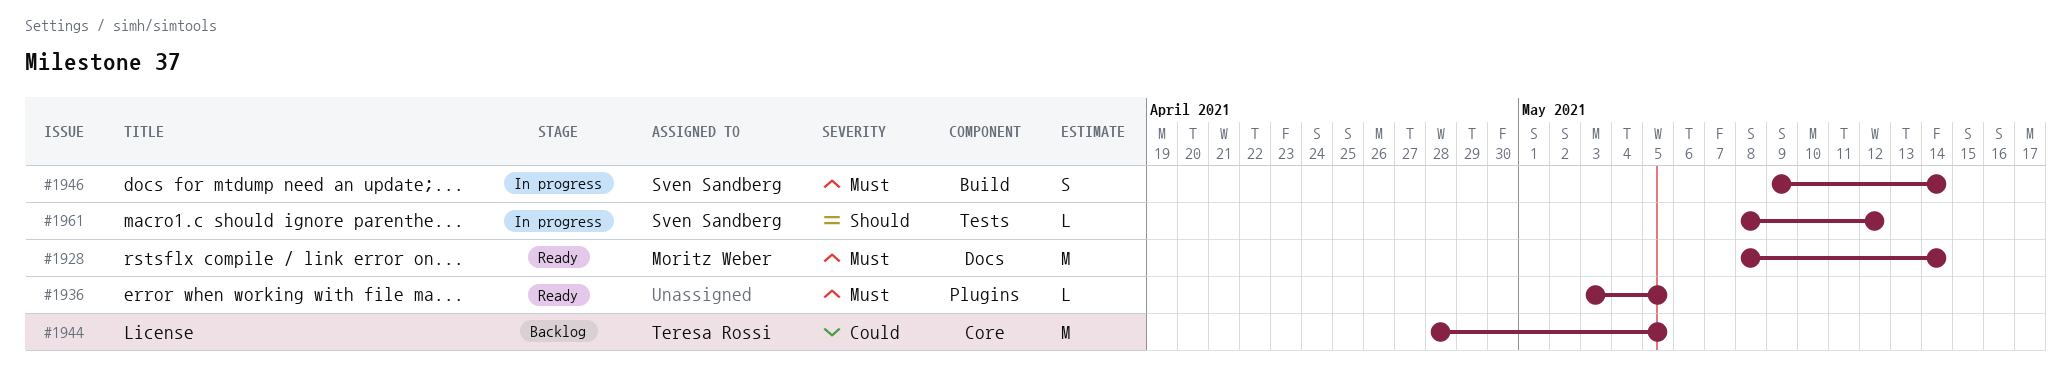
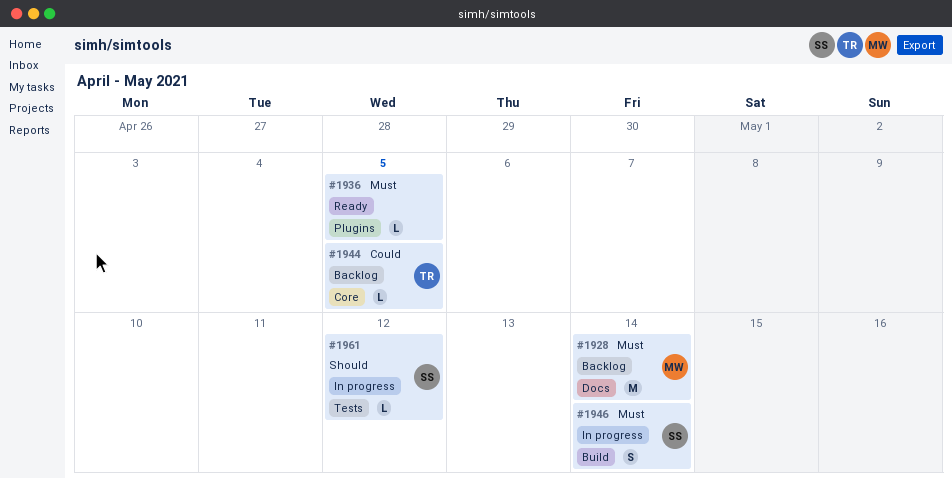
#1928, status: Ready -> Backlog
#1944, estimate: M -> L

